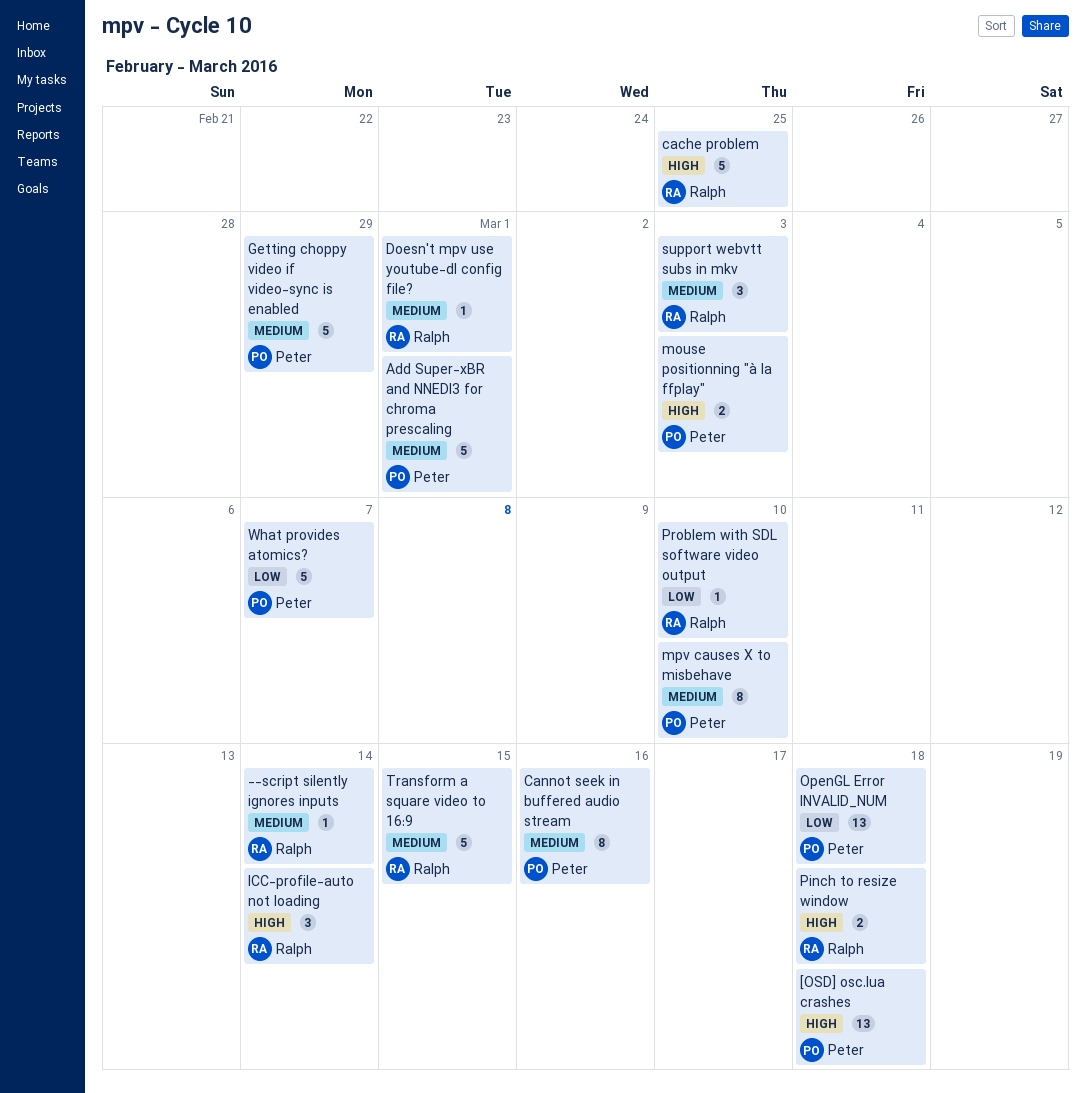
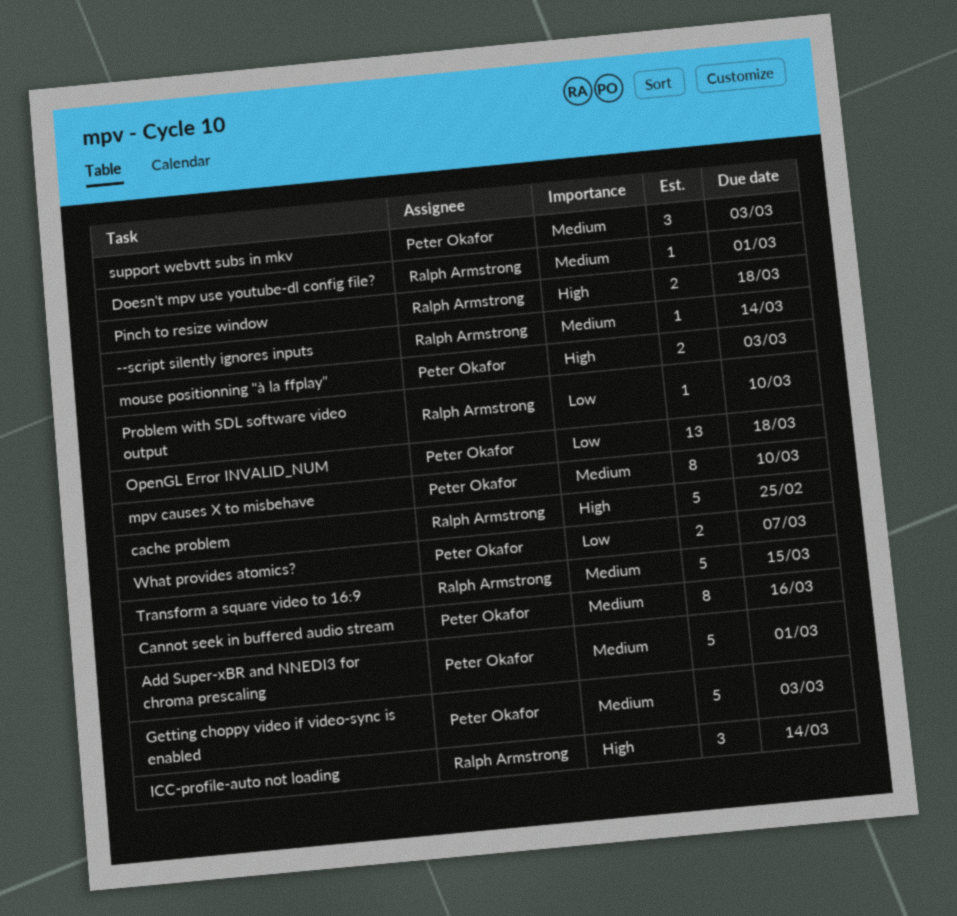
[OSD] osc.lua crashes: present -> none
Getting choppy video if video-sync is enabled, due: Feb 29 -> Mar 3
support webvtt subs in mkv, owner: Ralph Armstrong -> Peter Okafor
What provides atomics?, estimate: 5 -> 2

